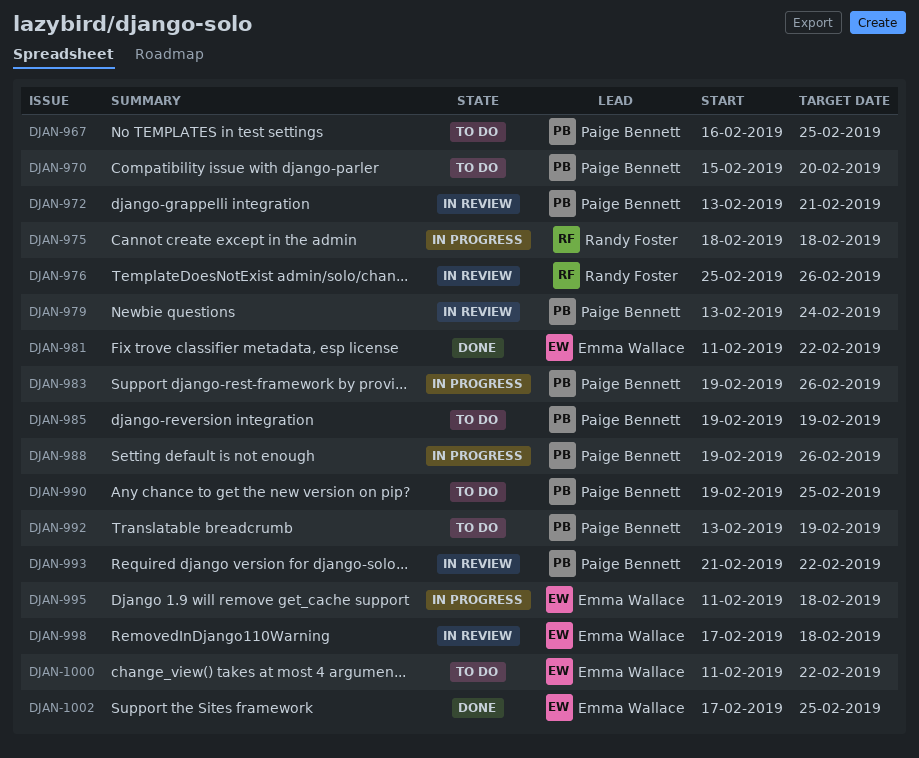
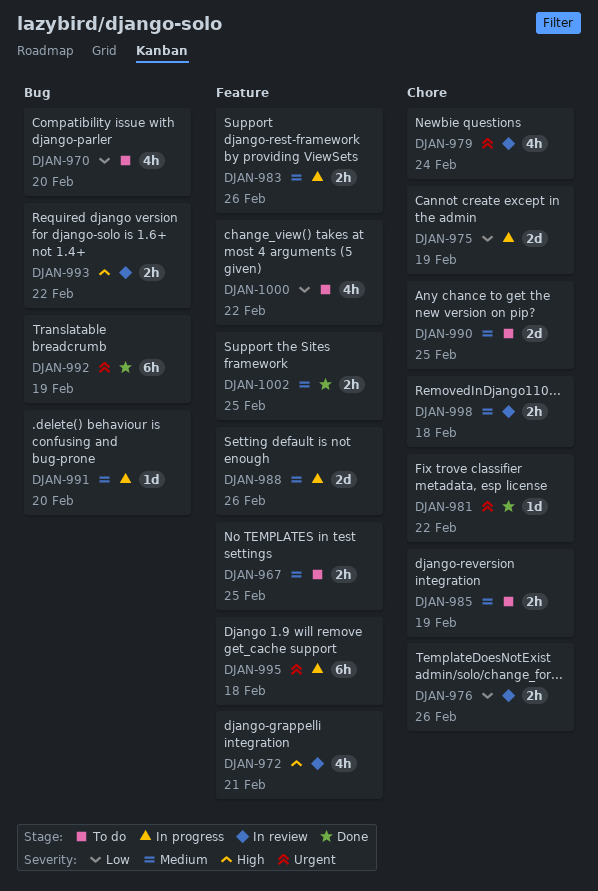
DJAN-975, due: Feb 18 -> Feb 19
DJAN-991: none -> present
DJAN-992, status: To do -> Done

